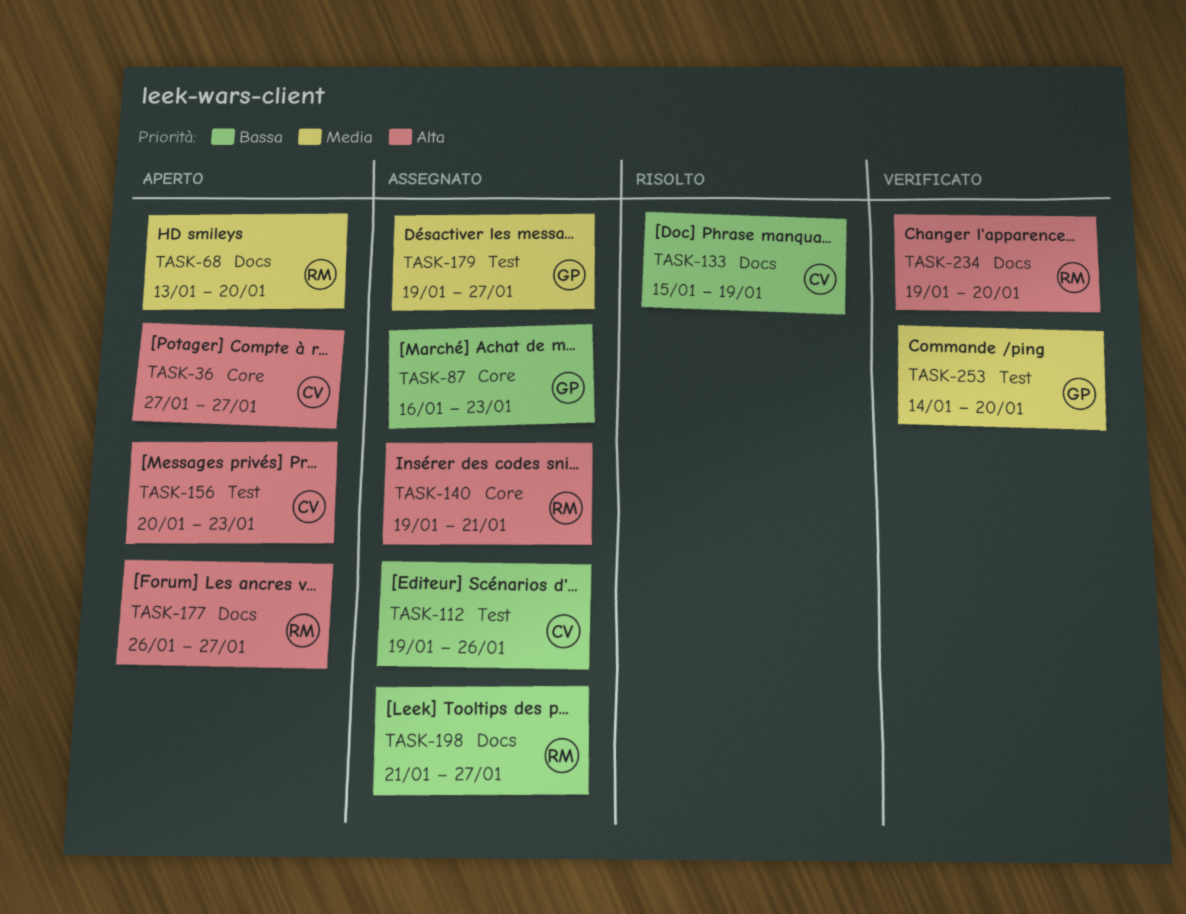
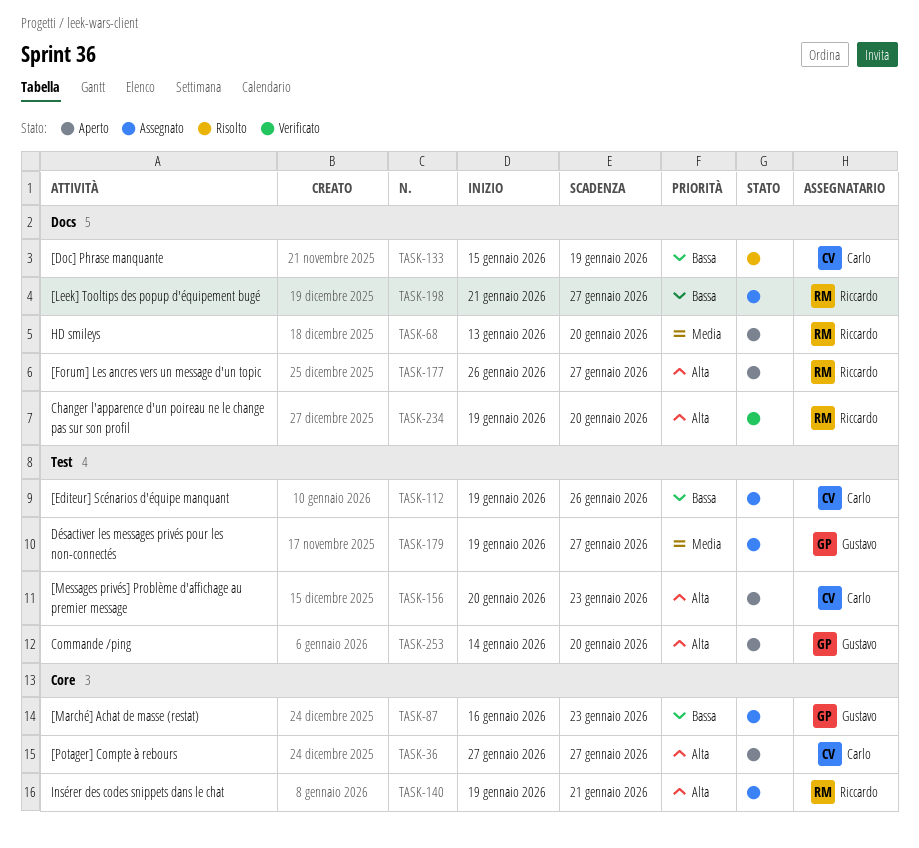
TASK-253, status: Verificato -> Aperto
TASK-253, priority: Media -> Alta

